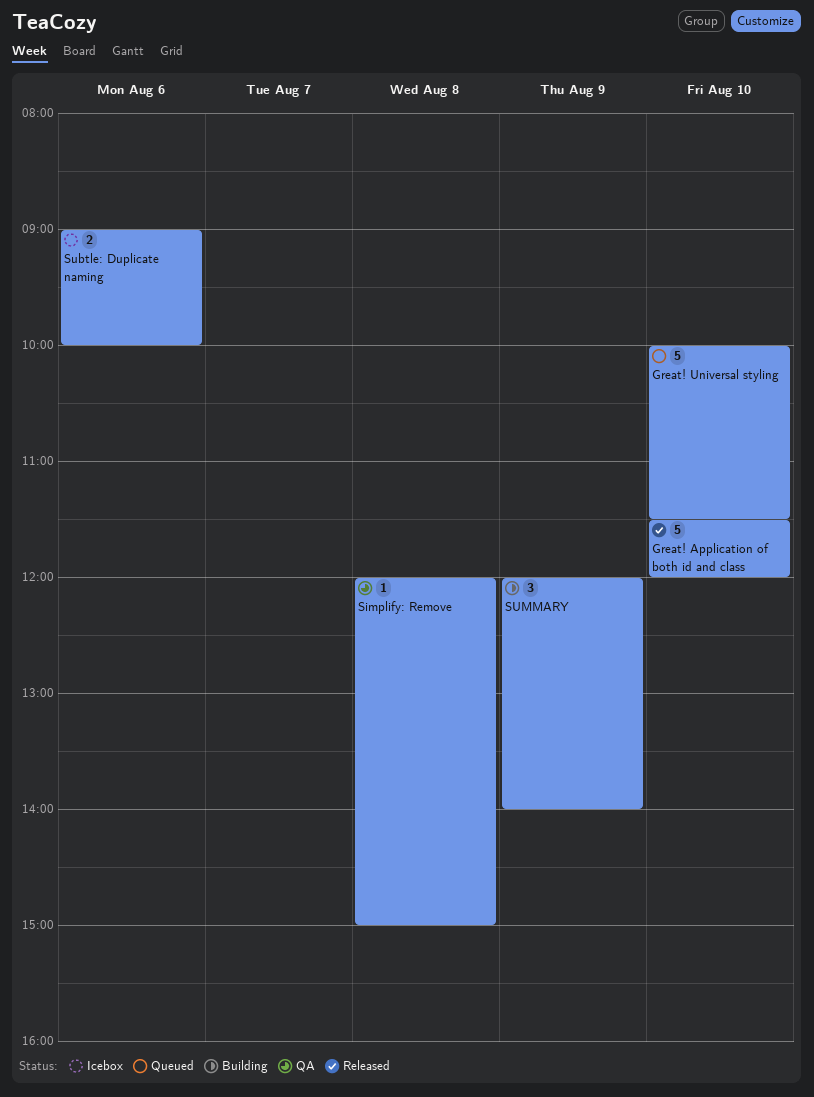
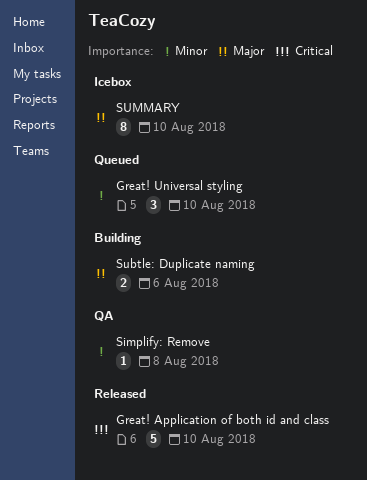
Great! Universal styling, estimate: 5 -> 3
Subtle: Duplicate naming, status: Icebox -> Building
SUMMARY, status: Building -> Icebox
SUMMARY, estimate: 3 -> 8
SUMMARY, day: Aug 9 -> Aug 10

